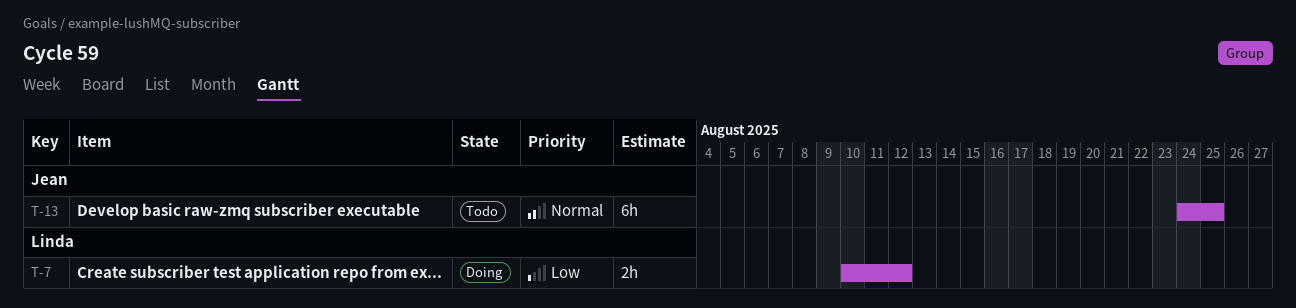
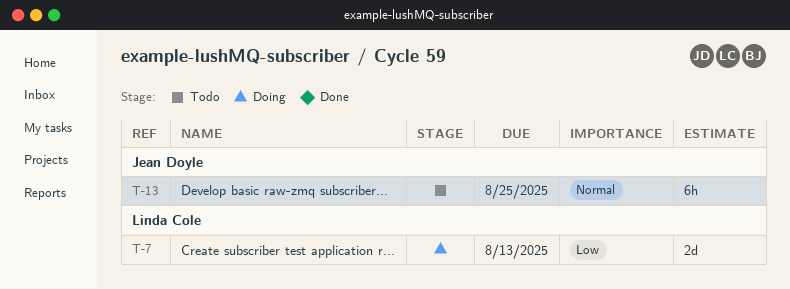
T-7, estimate: 2h -> 2d
T-7, due: Aug 12 -> Aug 13

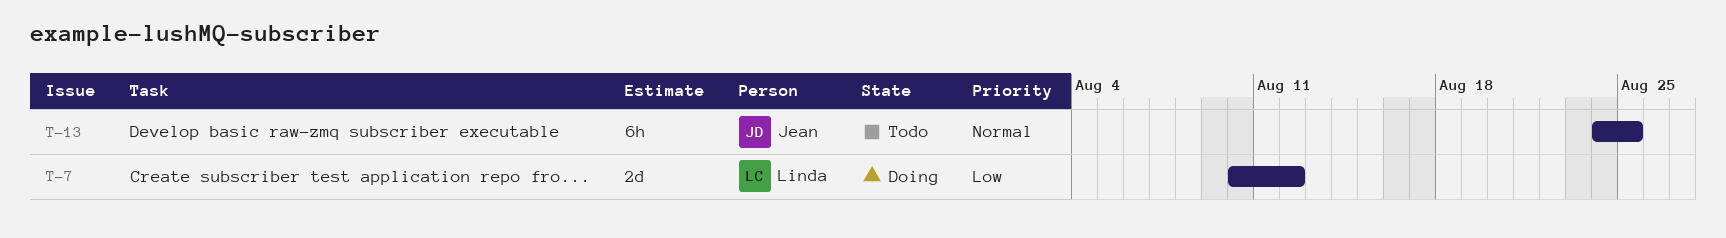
T-7, due: Aug 13 -> Aug 12

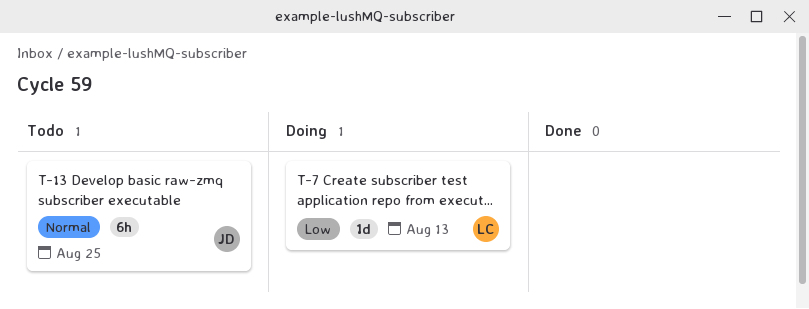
T-7, estimate: 2d -> 1d
T-7, due: Aug 12 -> Aug 13

